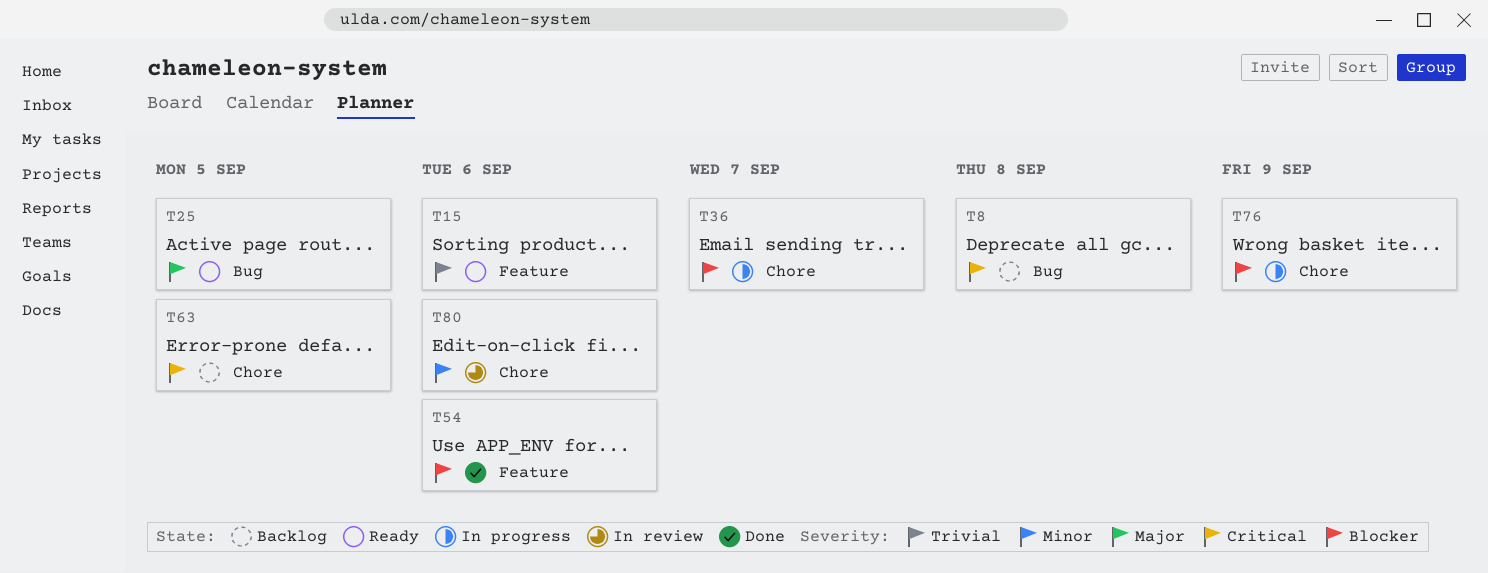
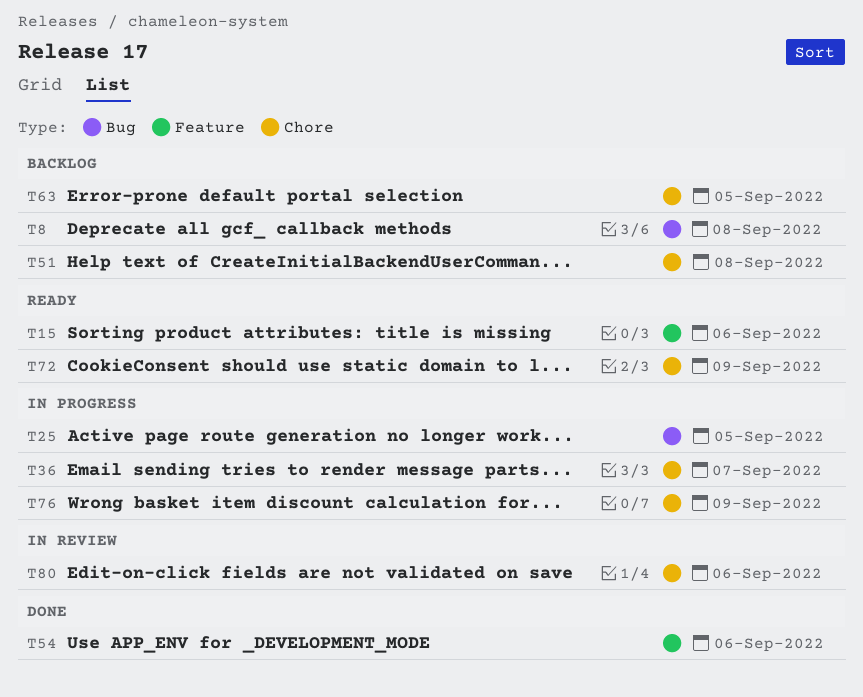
T25, status: Ready -> In progress
T51: none -> present
T72: none -> present

